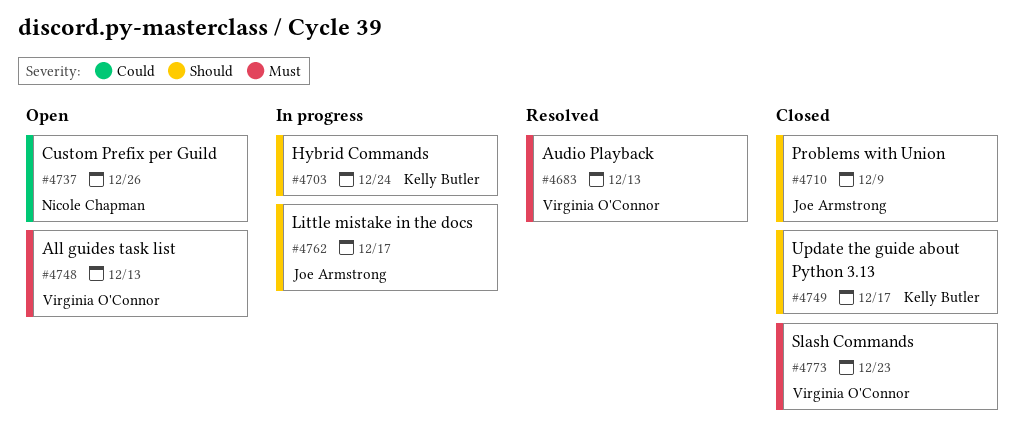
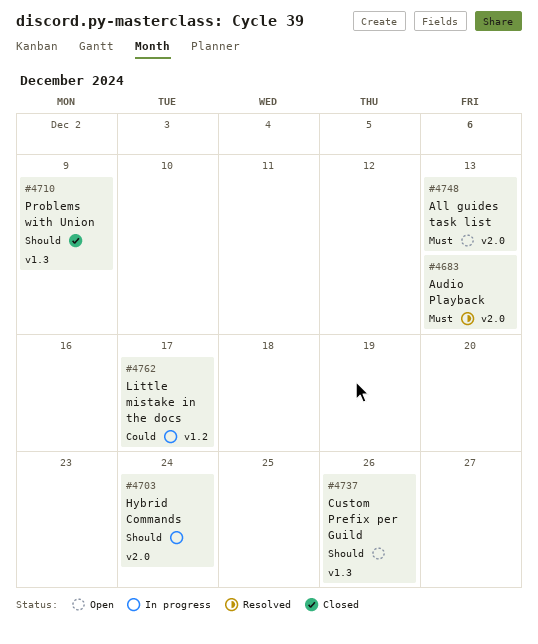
#4737, priority: Could -> Should
#4749: present -> none
#4762, priority: Should -> Could
#4773: present -> none

